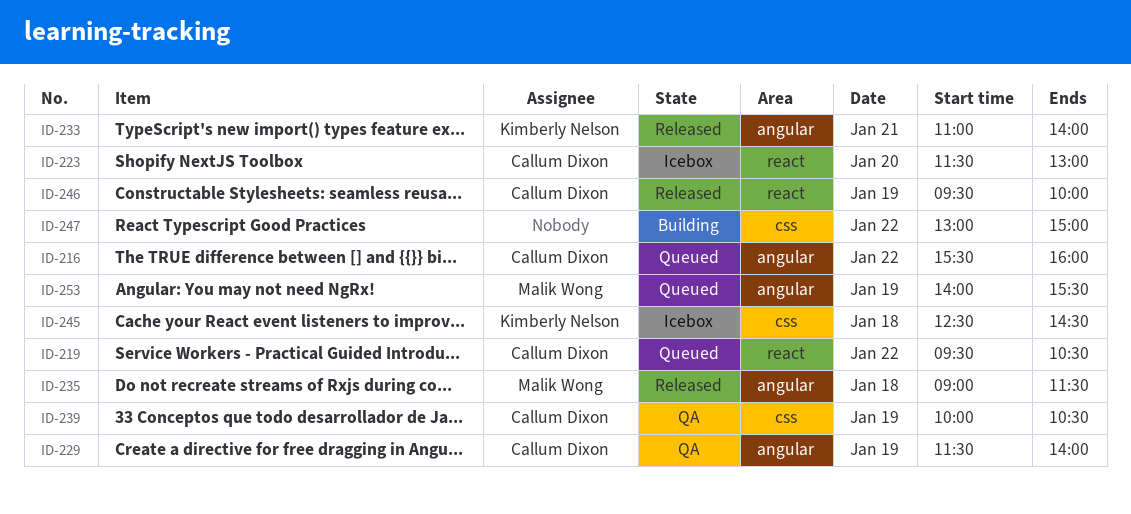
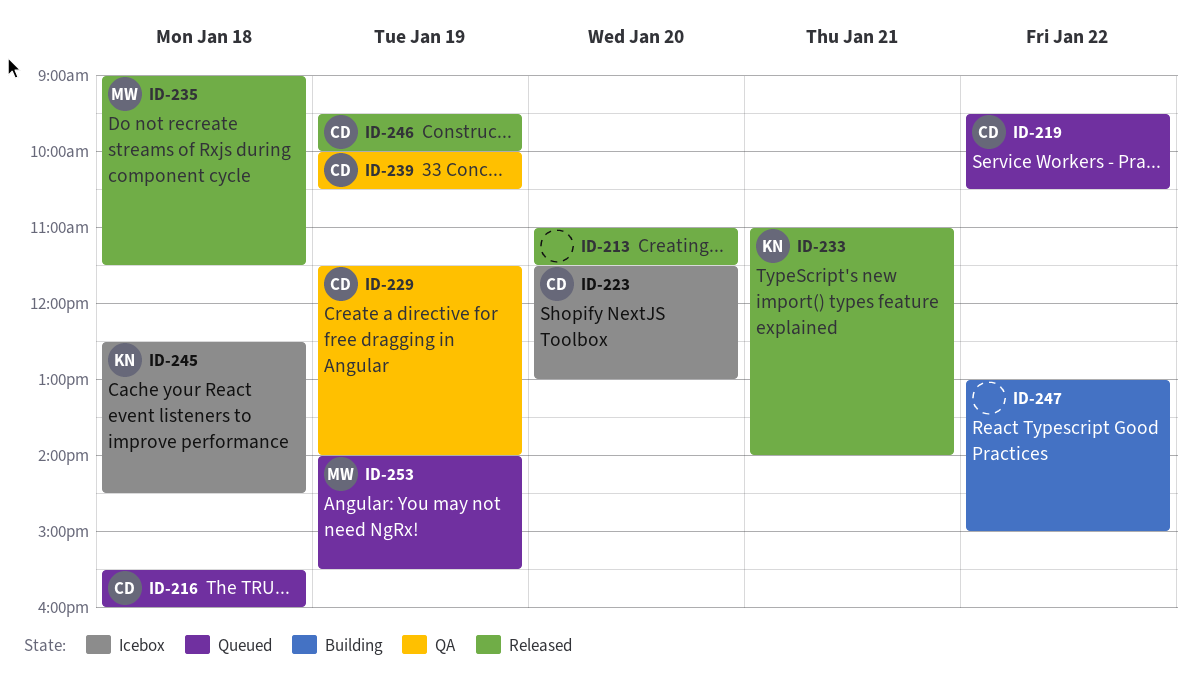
ID-213: none -> present
ID-216, day: Jan 22 -> Jan 18

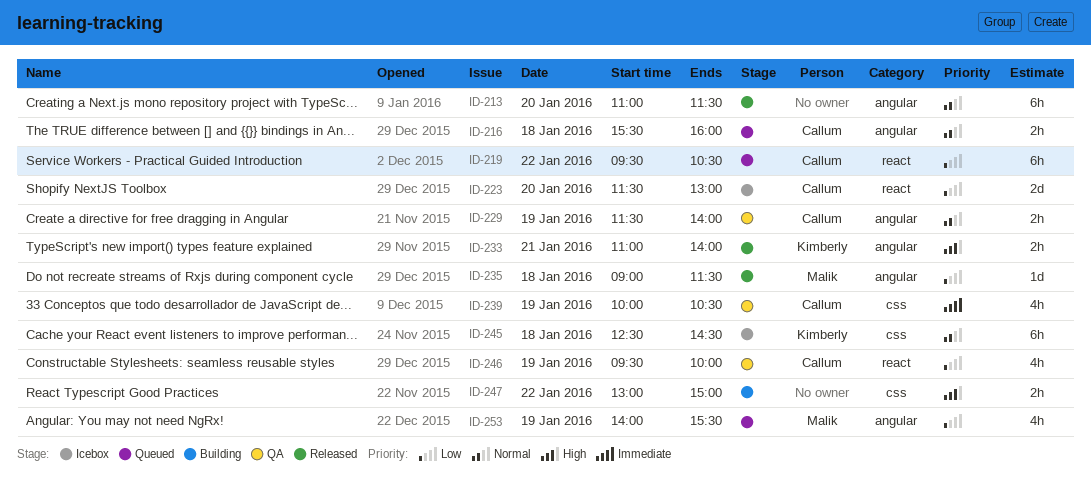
ID-246, status: Released -> QA

